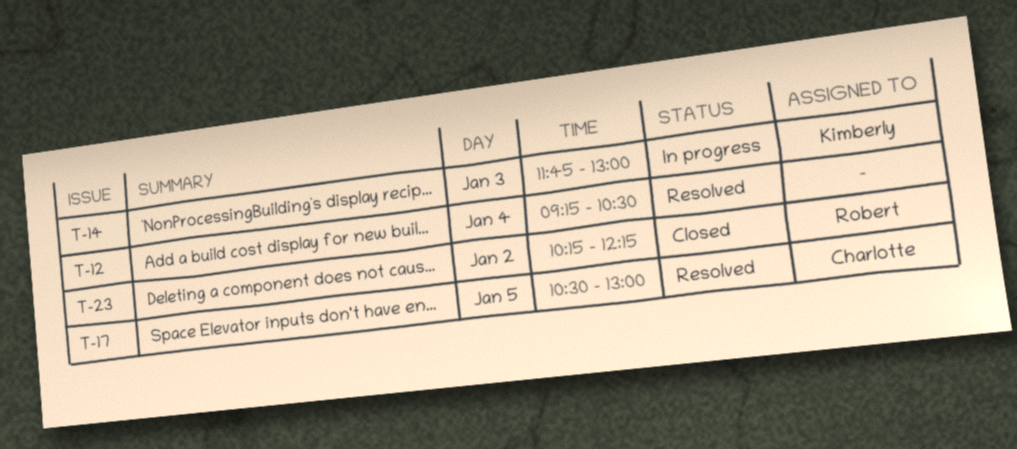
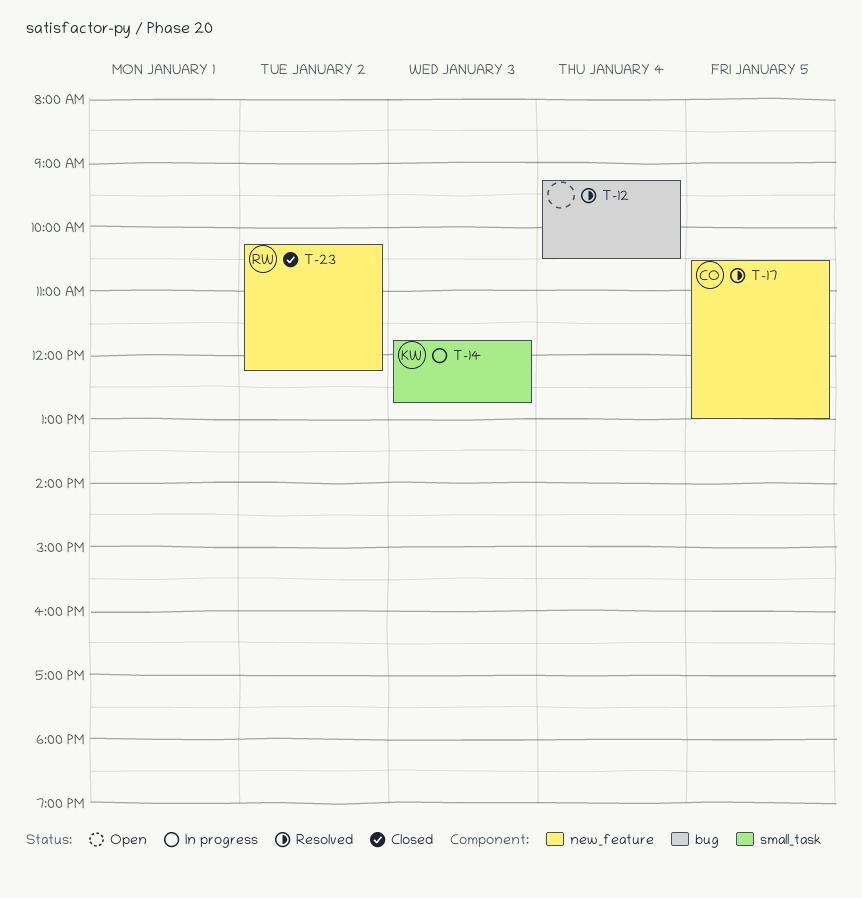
T-14, ends: 13:00 -> 12:45

